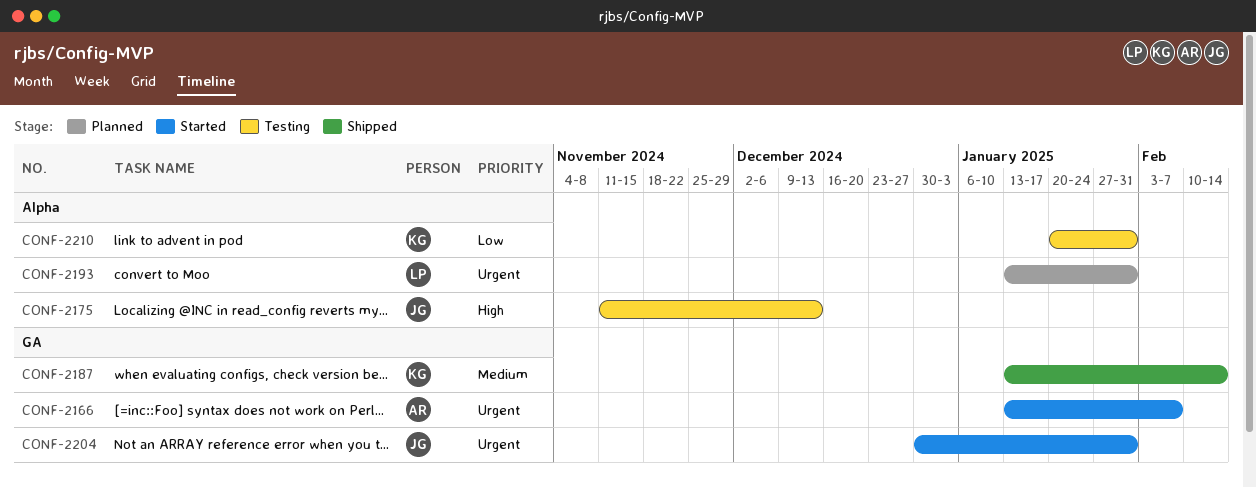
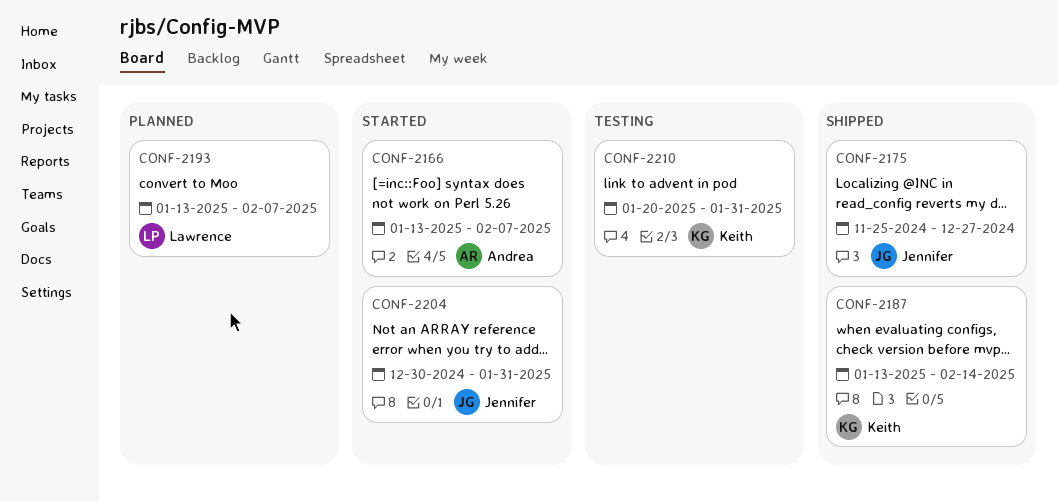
CONF-2175, status: Testing -> Shipped
CONF-2175, start: Nov 11 -> Nov 25
CONF-2175, due: Dec 13 -> Dec 27
CONF-2193, due: Jan 31 -> Feb 7

